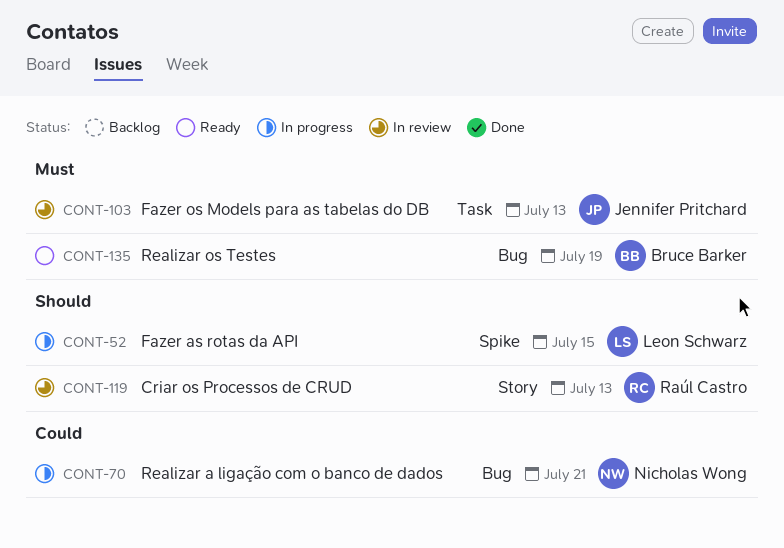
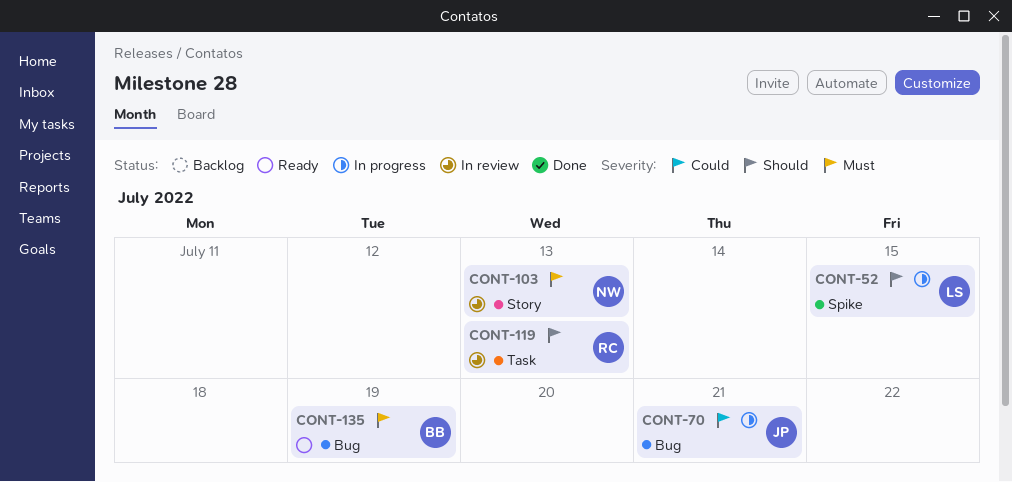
CONT-70, owner: Nicholas Wong -> Jennifer Pritchard
CONT-103, owner: Jennifer Pritchard -> Nicholas Wong
CONT-103, label: Task -> Story
CONT-119, label: Story -> Task

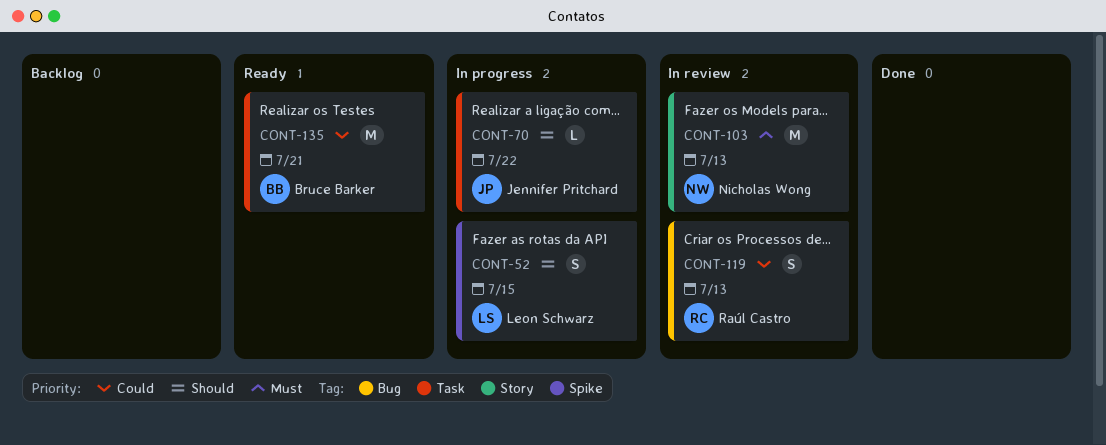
CONT-70, priority: Could -> Should
CONT-70, label: Bug -> Task
CONT-70, due: Jul 21 -> Jul 22
CONT-119, priority: Should -> Could
CONT-119, label: Task -> Bug
CONT-135, priority: Must -> Could
CONT-135, label: Bug -> Task
CONT-135, due: Jul 19 -> Jul 21

